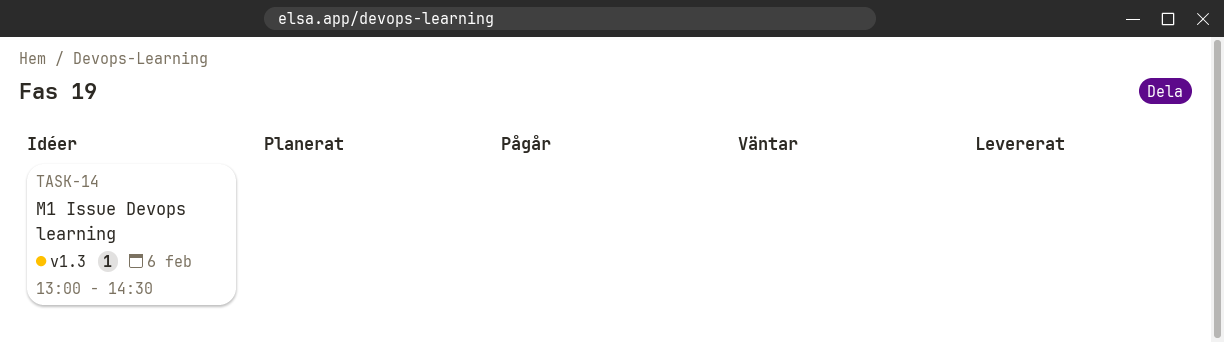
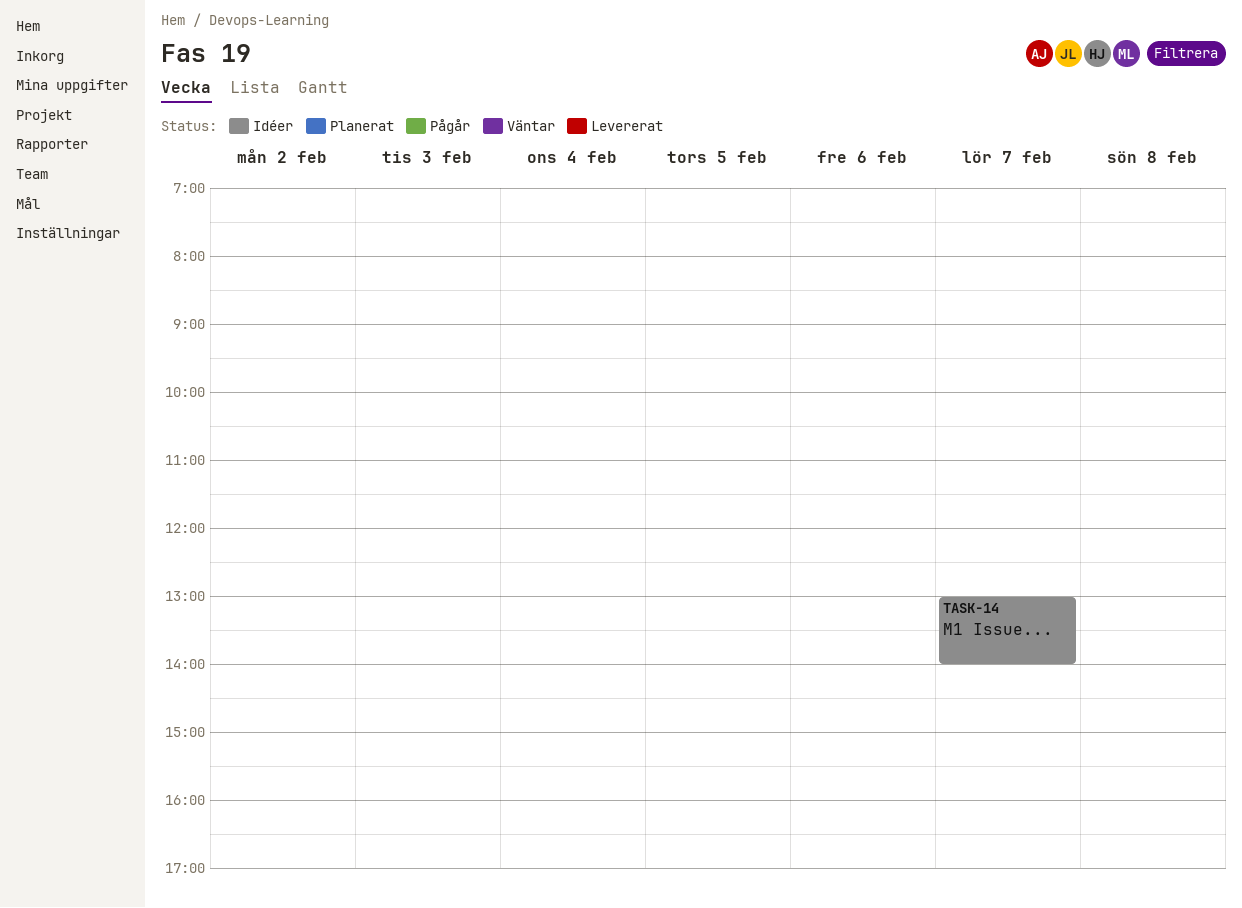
TASK-14, day: Feb 6 -> Feb 7
TASK-14, ends: 14:30 -> 14:00

